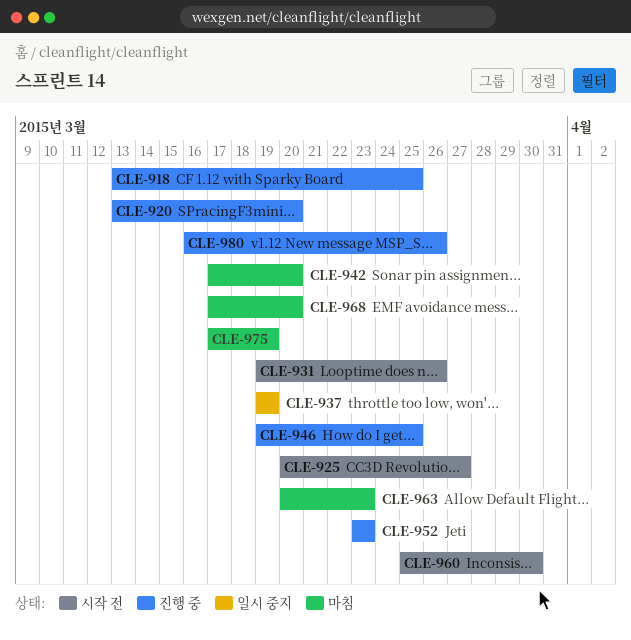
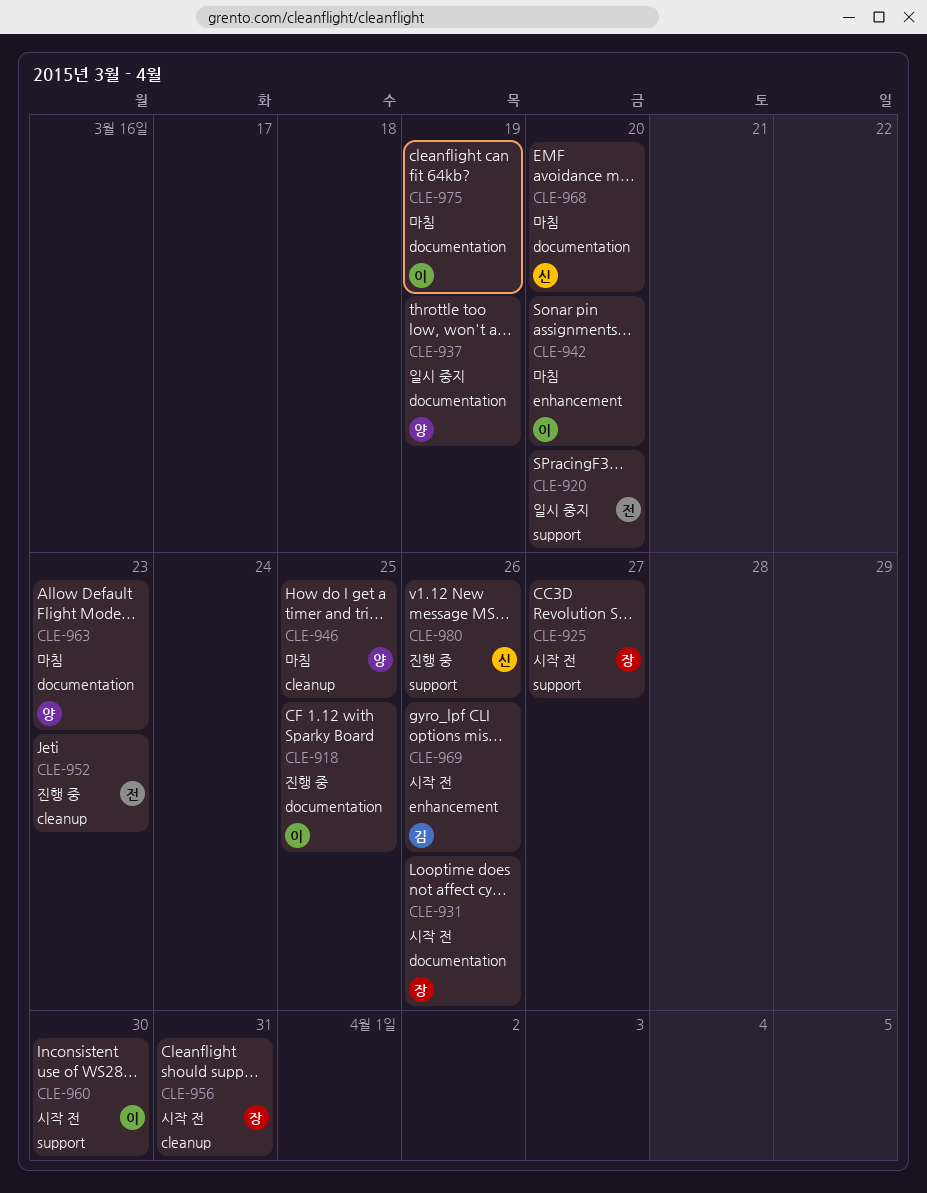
CLE-920, status: 진행 중 -> 일시 중지
CLE-946, status: 진행 중 -> 마침
CLE-956: none -> present
CLE-969: none -> present

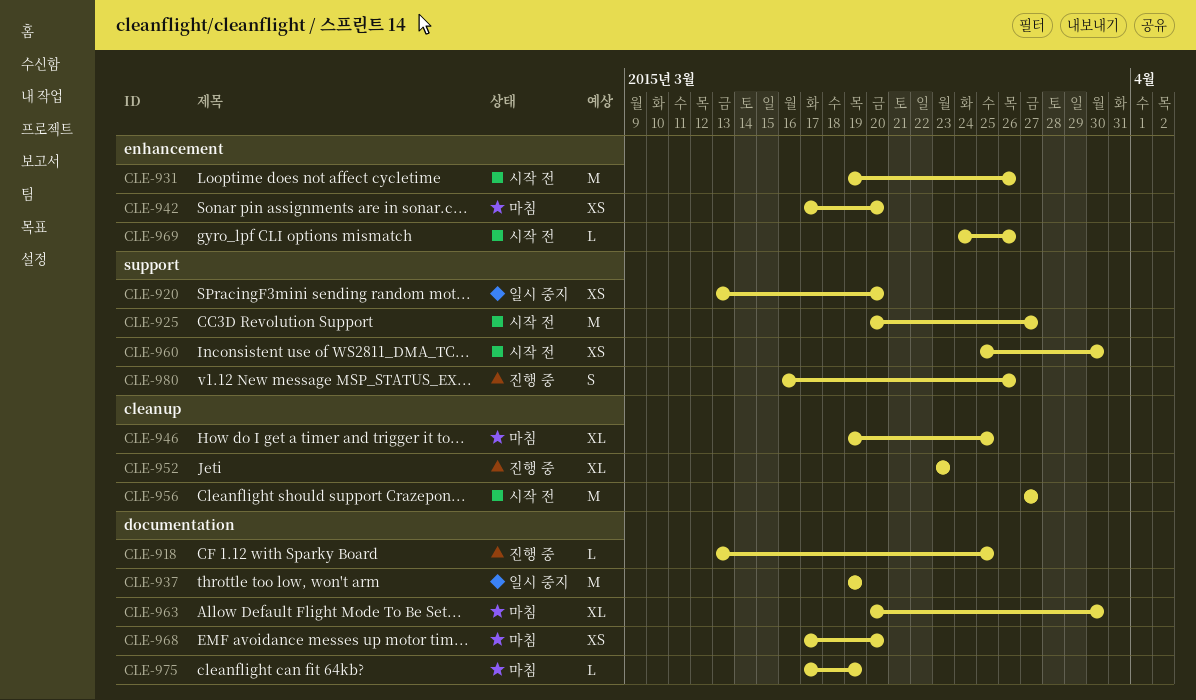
CLE-931, label: documentation -> enhancement
CLE-956, due: Mar 31 -> Mar 27
CLE-963, due: Mar 23 -> Mar 30

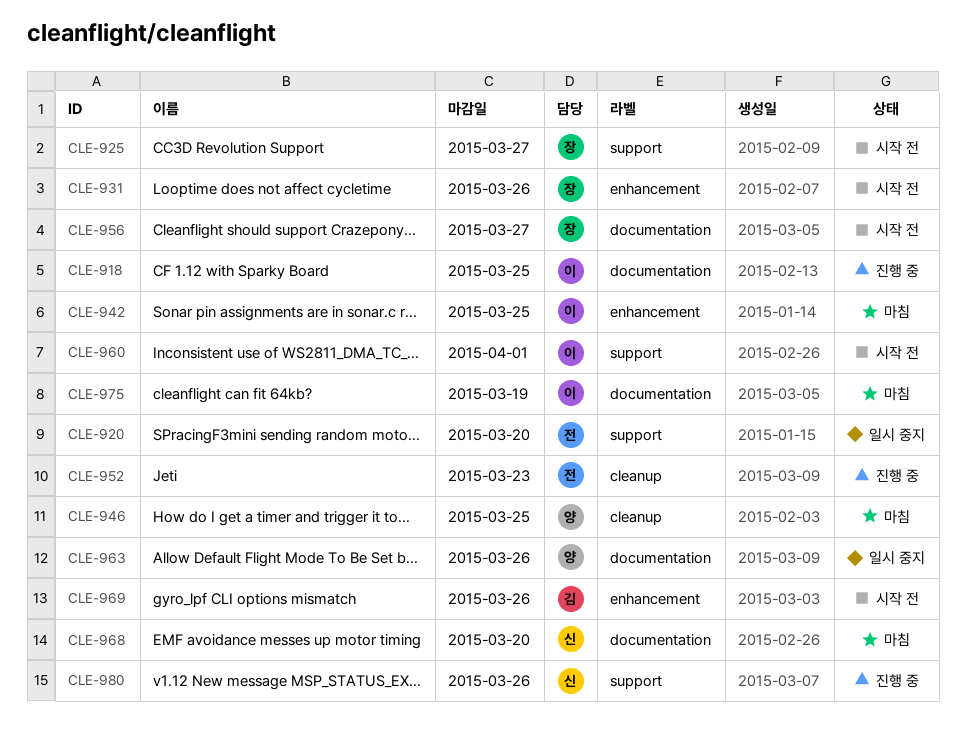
CLE-937: present -> none
CLE-942, due: Mar 20 -> Mar 25
CLE-956, label: cleanup -> documentation
CLE-960, due: Mar 30 -> Apr 1
CLE-963, status: 마침 -> 일시 중지
CLE-963, due: Mar 30 -> Mar 26

